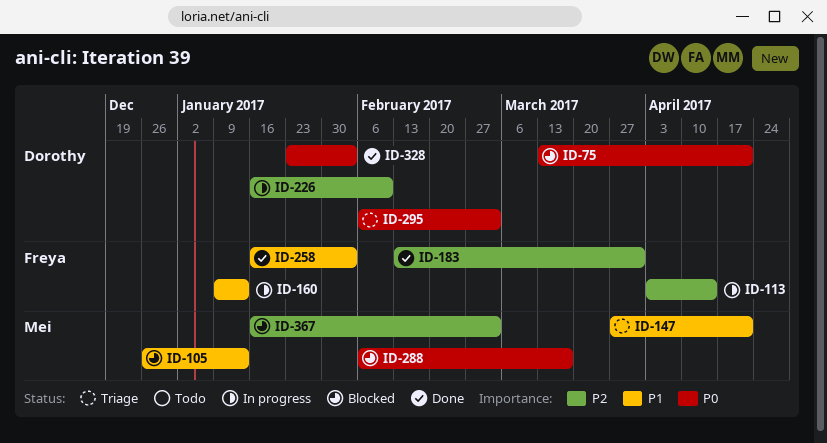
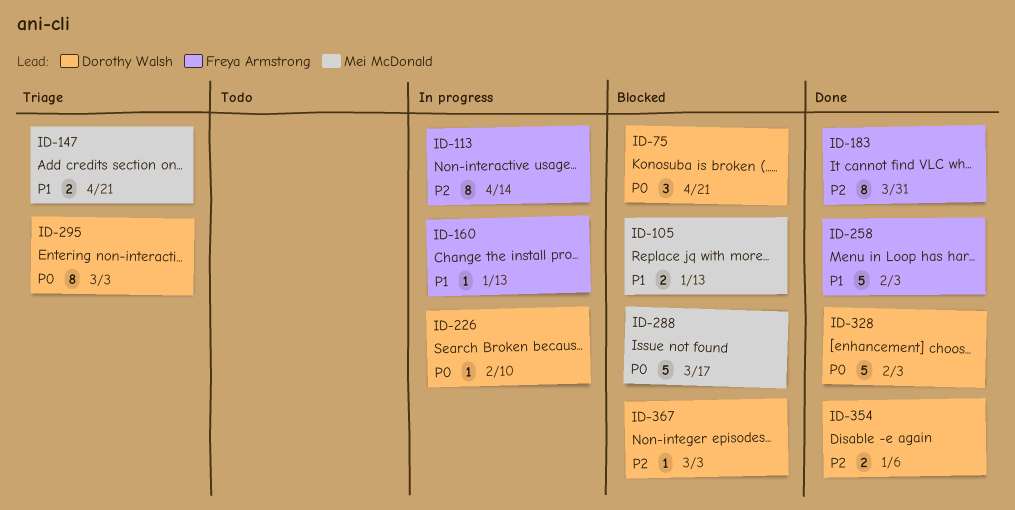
ID-226, priority: P2 -> P0
ID-354: none -> present
ID-367, owner: Mei McDonald -> Dorothy Walsh

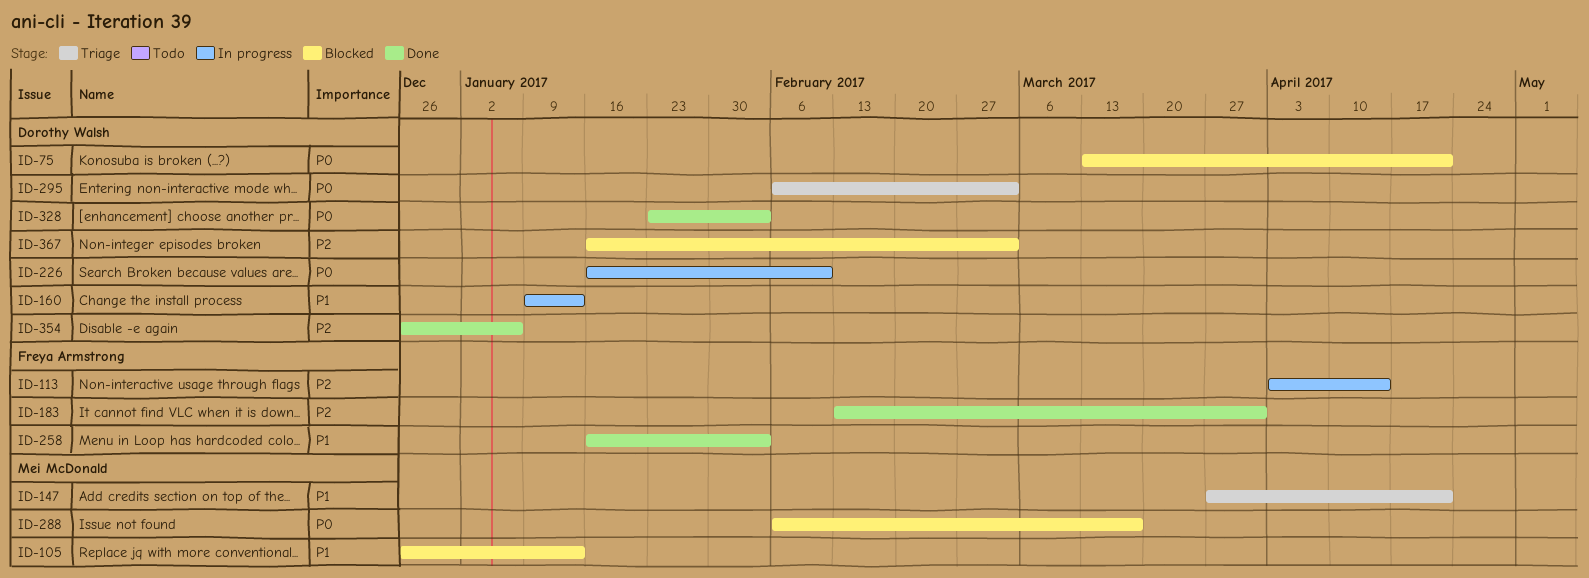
ID-160, owner: Freya Armstrong -> Dorothy Walsh

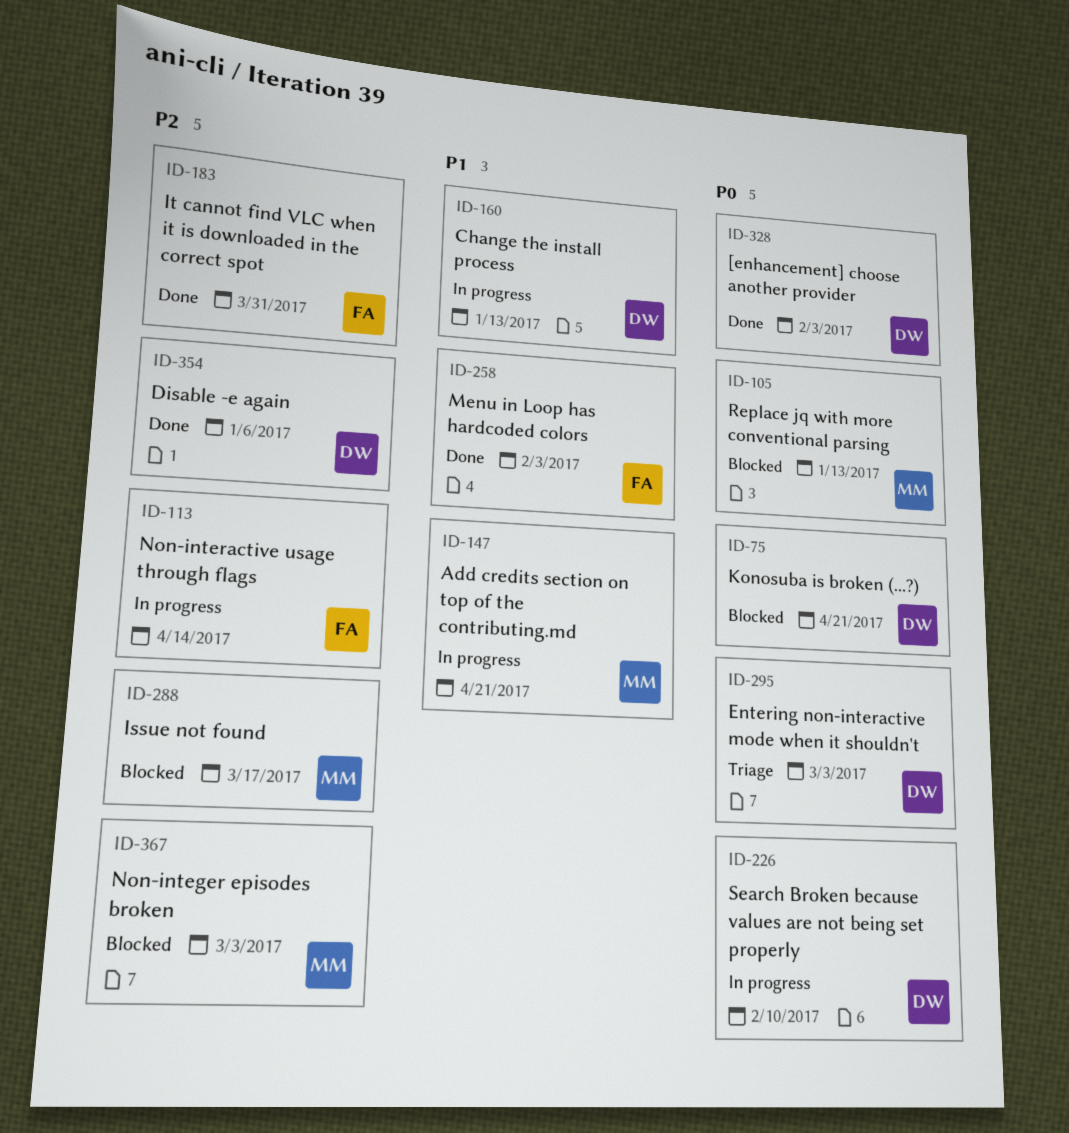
ID-105, priority: P1 -> P0
ID-147, status: Triage -> In progress
ID-288, priority: P0 -> P2
ID-367, owner: Dorothy Walsh -> Mei McDonald

